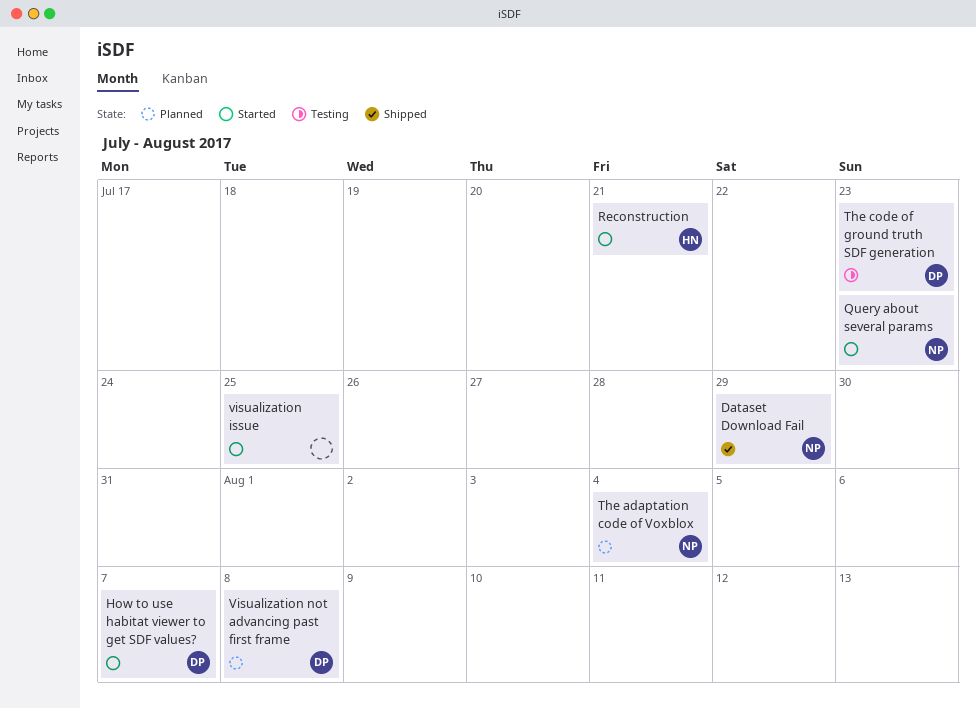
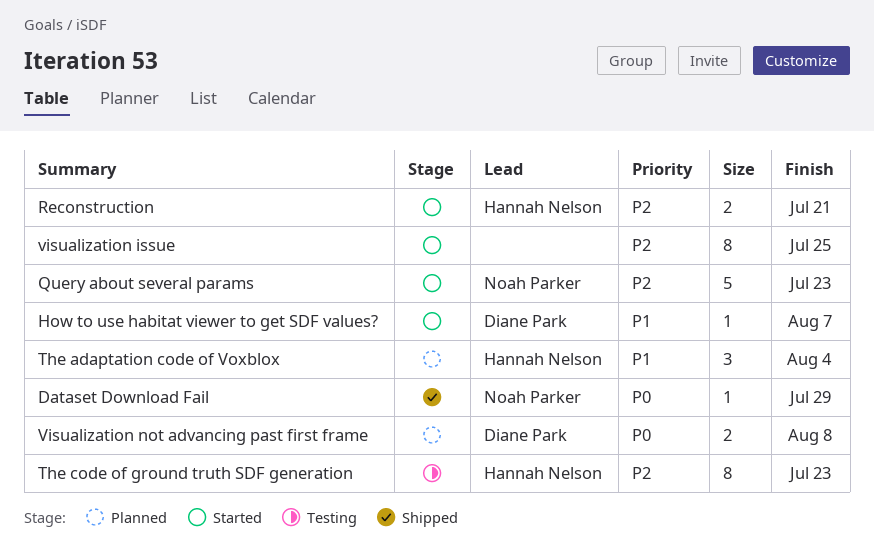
The adaptation code of Voxblox, owner: Noah Parker -> Hannah Nelson
The code of ground truth SDF generation, owner: Diane Park -> Hannah Nelson

